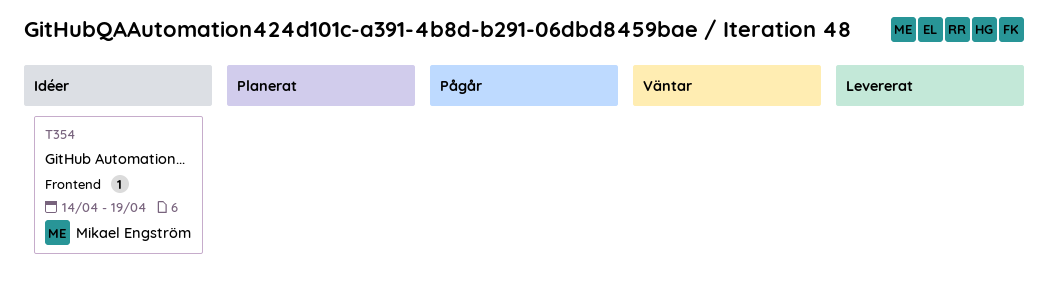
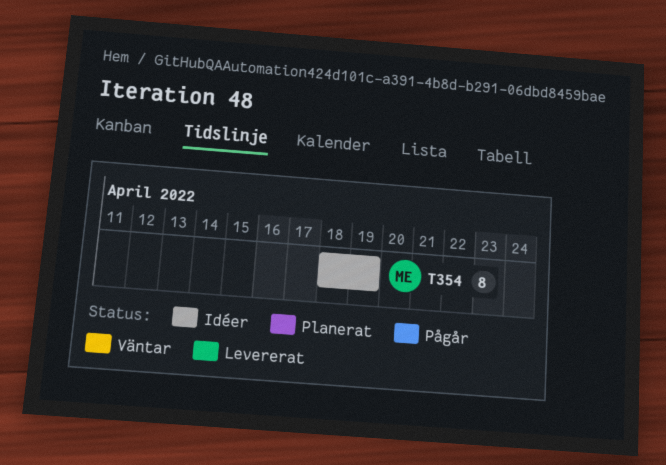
T354, estimate: 1 -> 8
T354, start: Apr 14 -> Apr 18

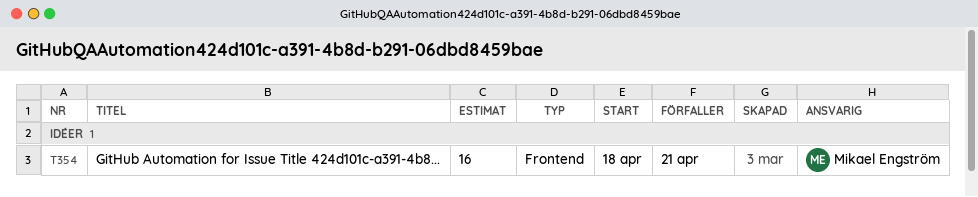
T354, estimate: 8 -> 16
T354, due: Apr 19 -> Apr 21

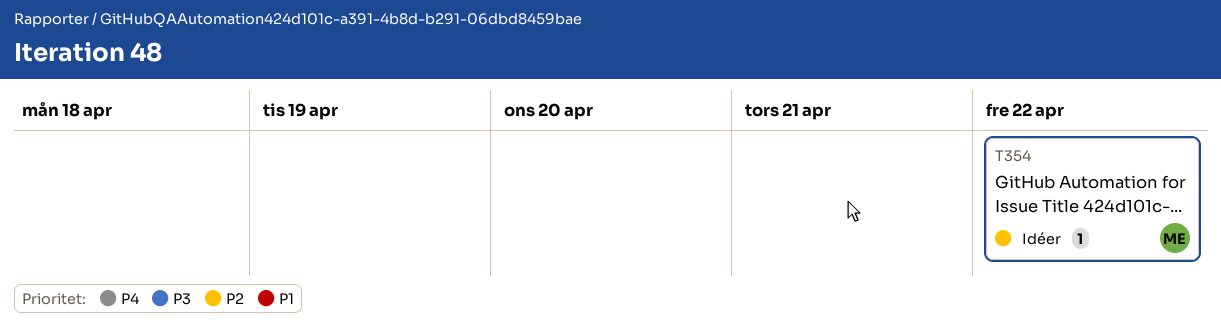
T354, estimate: 16 -> 1
T354, due: Apr 21 -> Apr 22

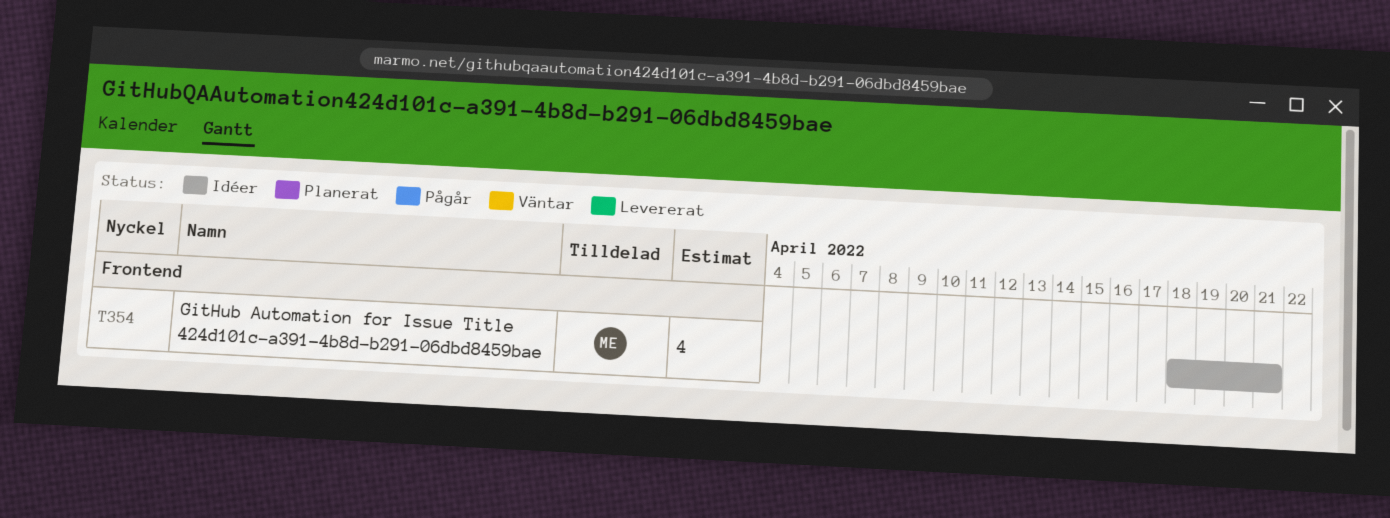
T354, estimate: 1 -> 4
T354, due: Apr 22 -> Apr 21

